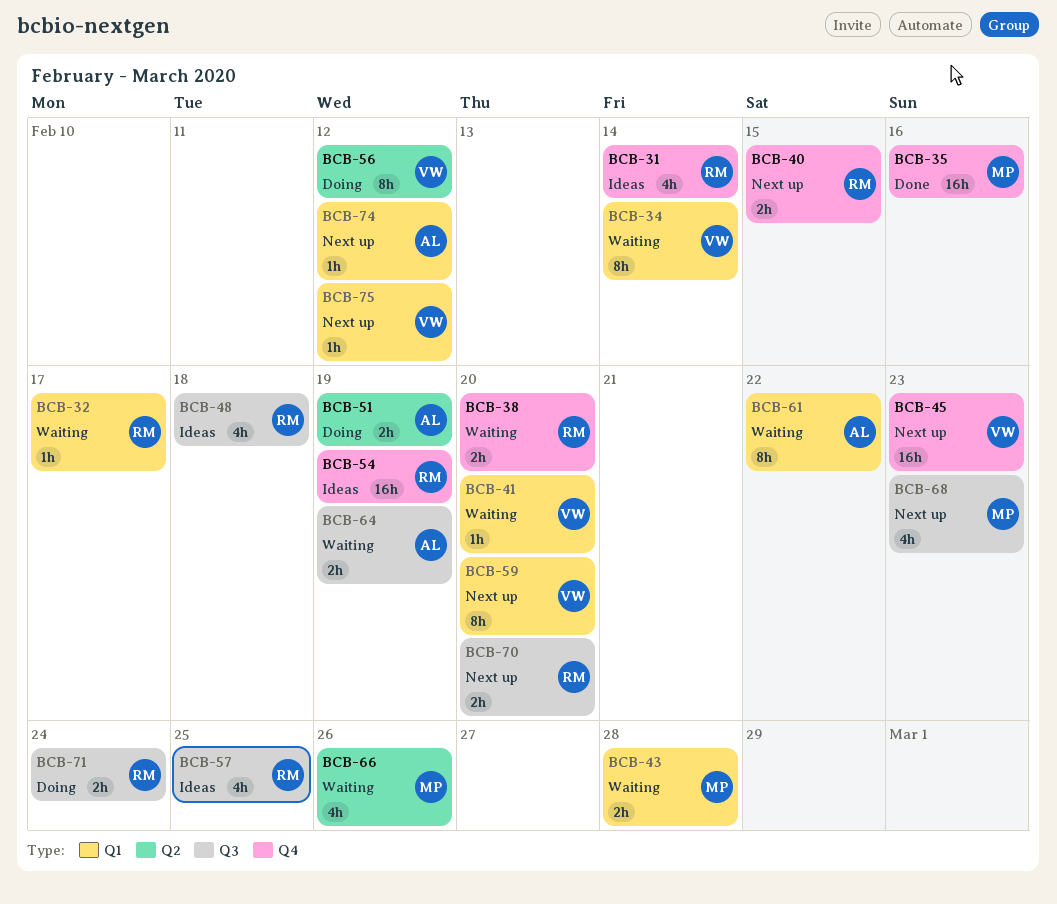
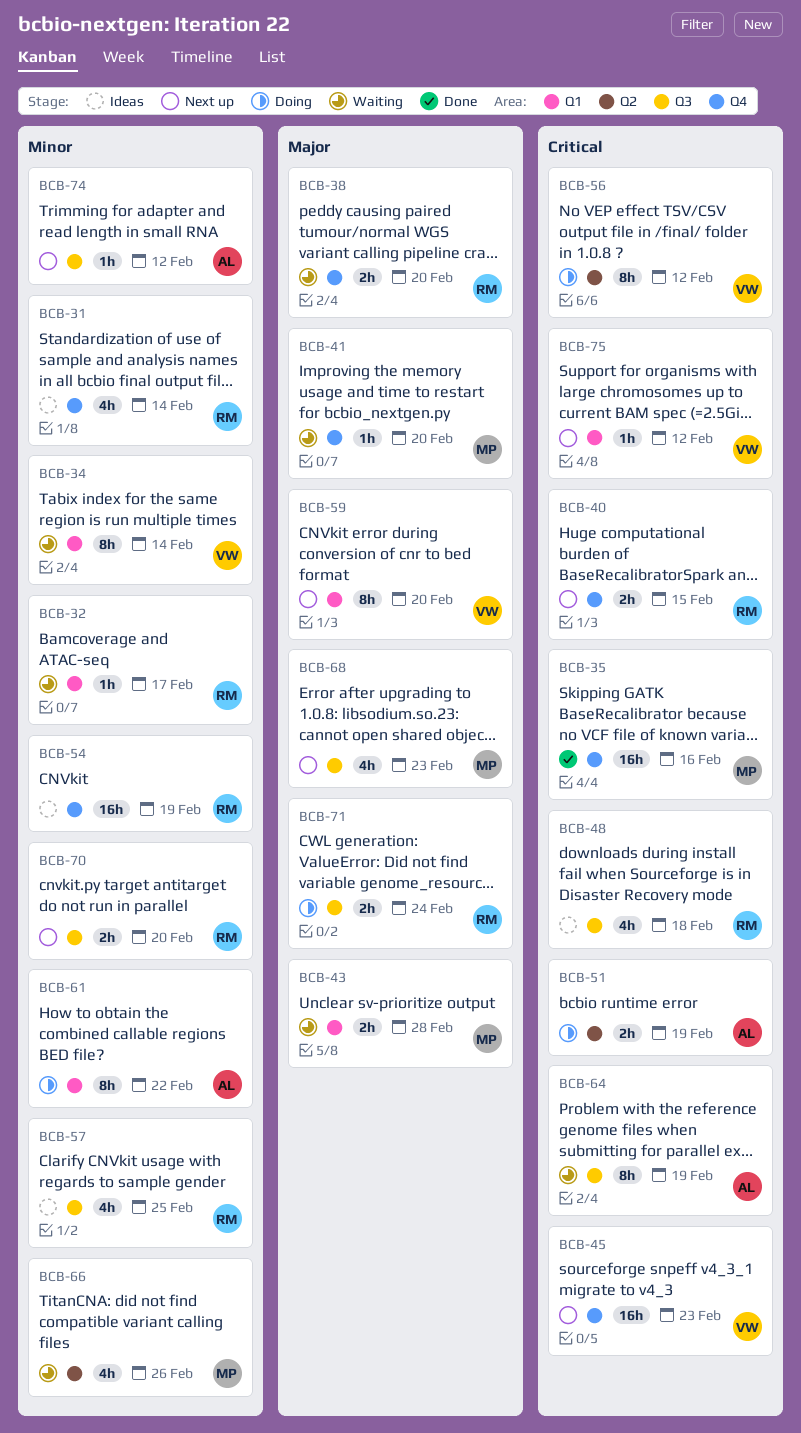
BCB-41, owner: VW -> MP
BCB-41, label: Q1 -> Q4
BCB-61, status: Waiting -> Doing
BCB-64, estimate: 2h -> 8h
BCB-74, label: Q1 -> Q3

